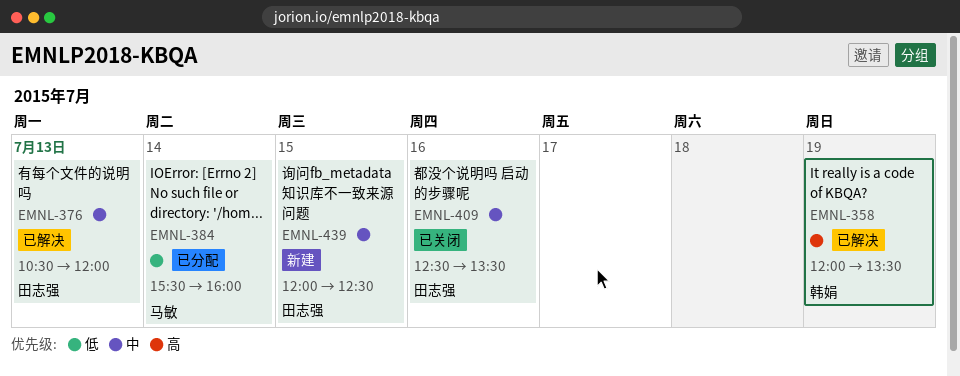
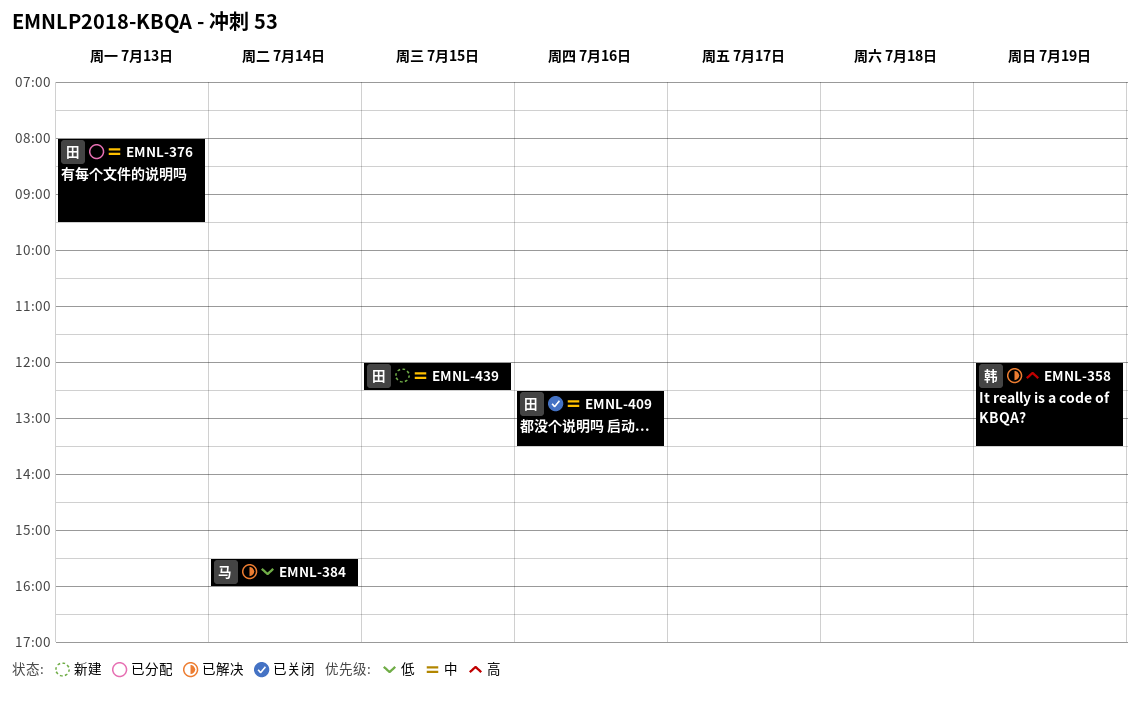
EMNL-376, status: 已解决 -> 已分配
EMNL-376, begins: 10:30 -> 08:00
EMNL-376, ends: 12:00 -> 09:30
EMNL-384, status: 已分配 -> 已解决

